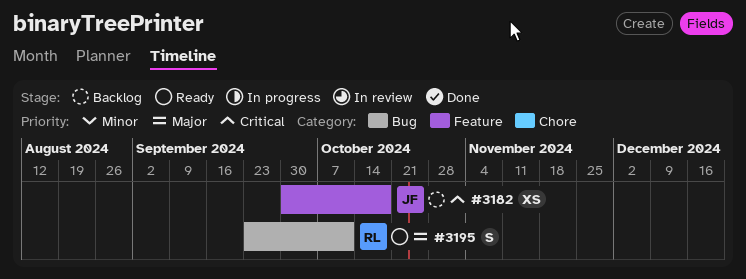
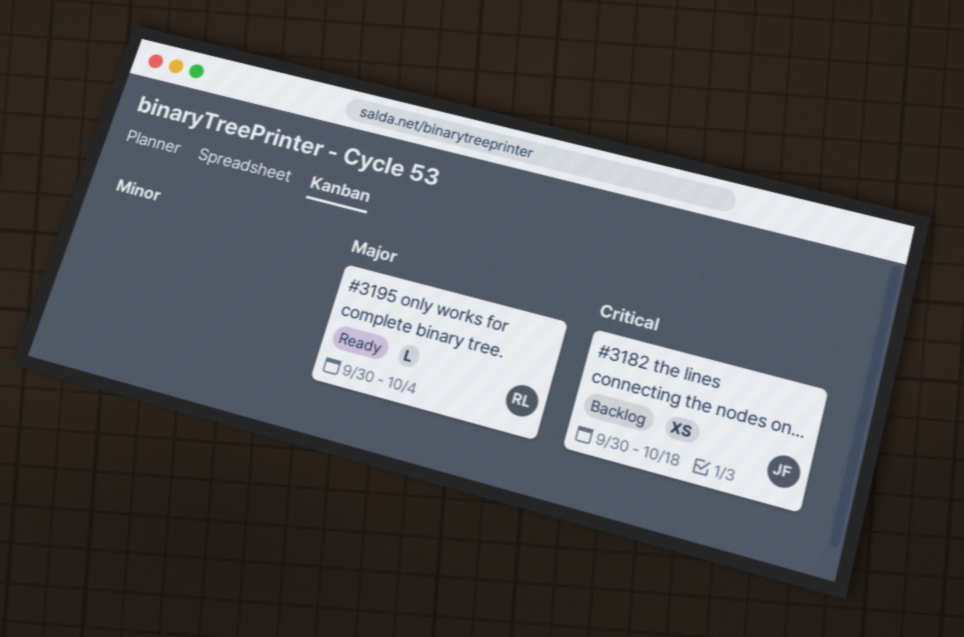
#3195, estimate: S -> L
#3195, start: Sep 23 -> Sep 30
#3195, due: Oct 11 -> Oct 4

